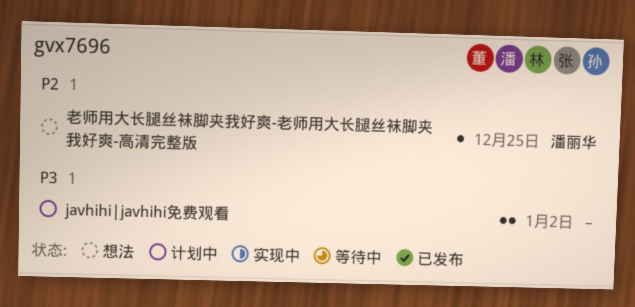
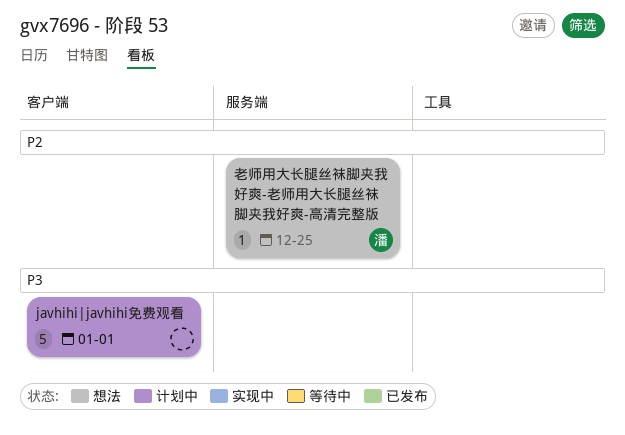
javhihi|javhihi免费观看, estimate: 2 -> 5
javhihi|javhihi免费观看, due: Jan 2 -> Jan 1

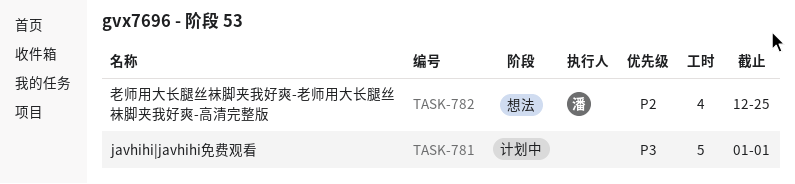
老师用大长腿丝袜脚夹我好爽-老师用大长腿丝袜脚夹我好爽-高清完整版, estimate: 1 -> 4

